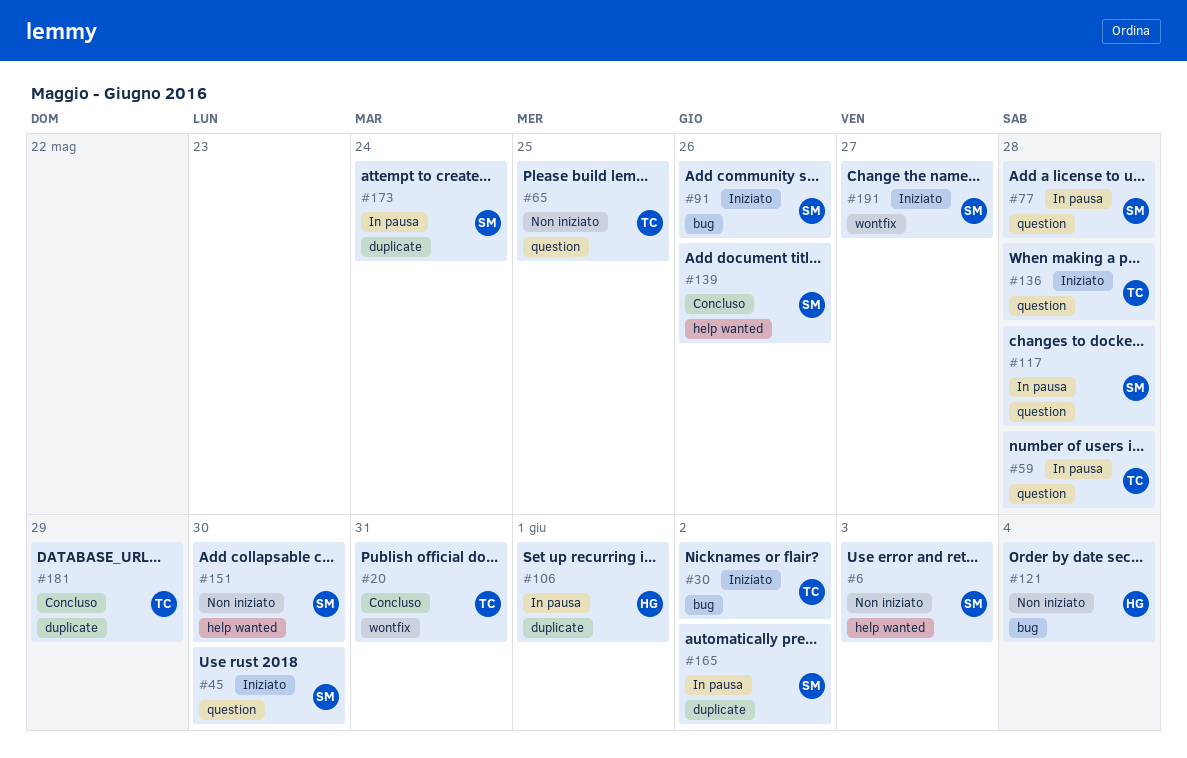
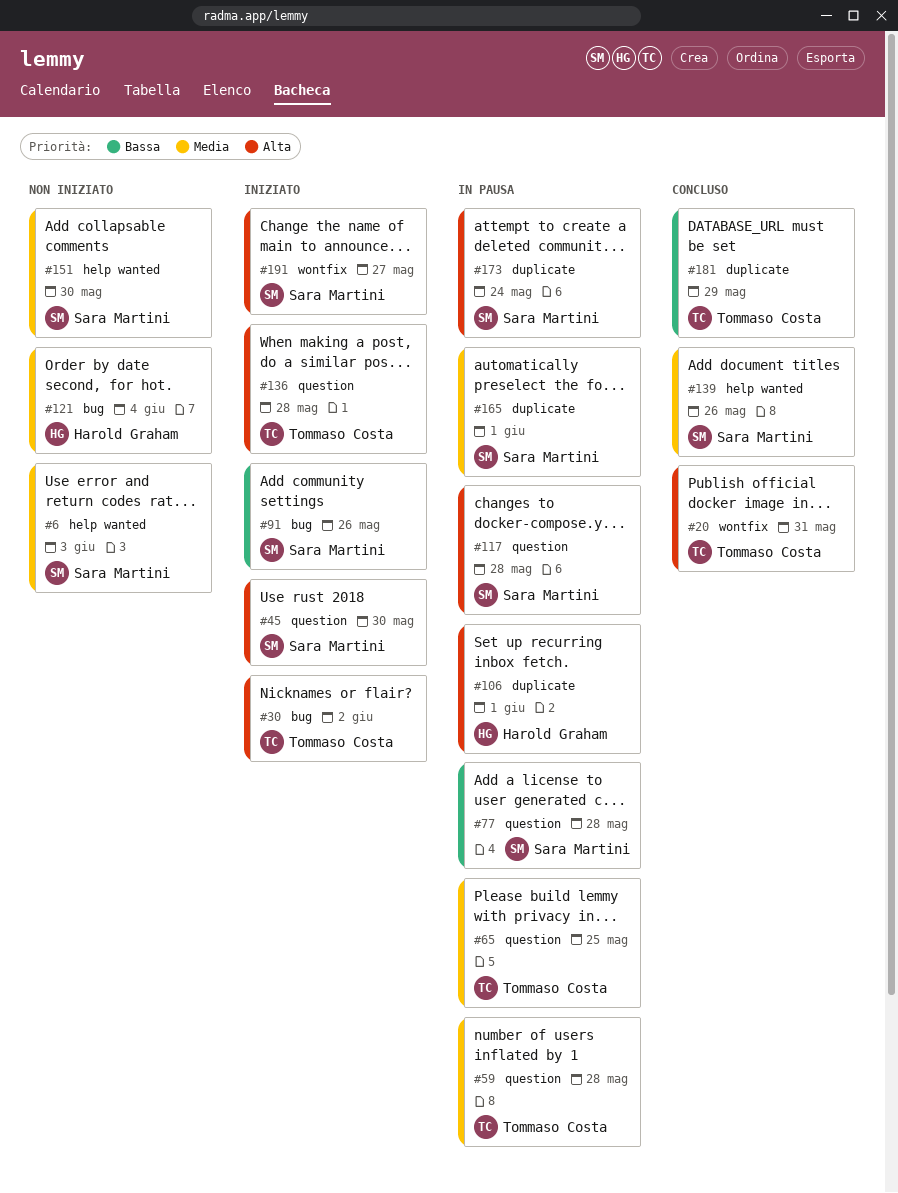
#65, status: Non iniziato -> In pausa
#165, due: Jun 2 -> Jun 1

